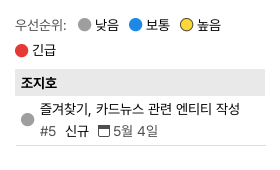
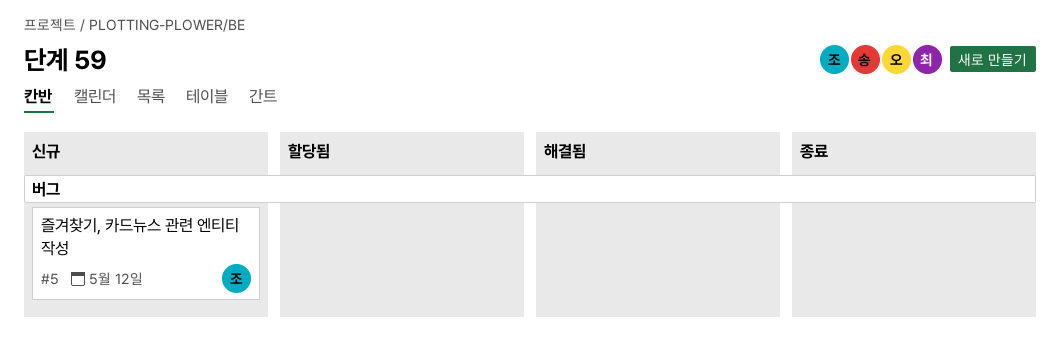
#5, due: May 4 -> May 12

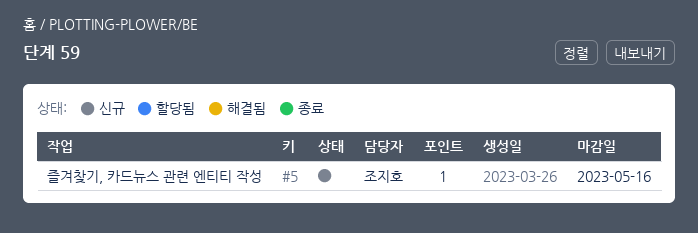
#5, due: May 12 -> May 16

